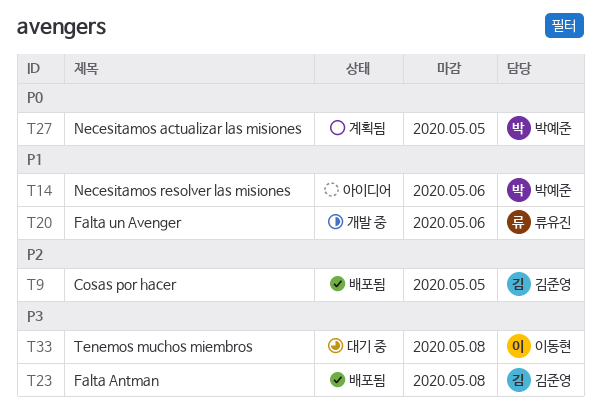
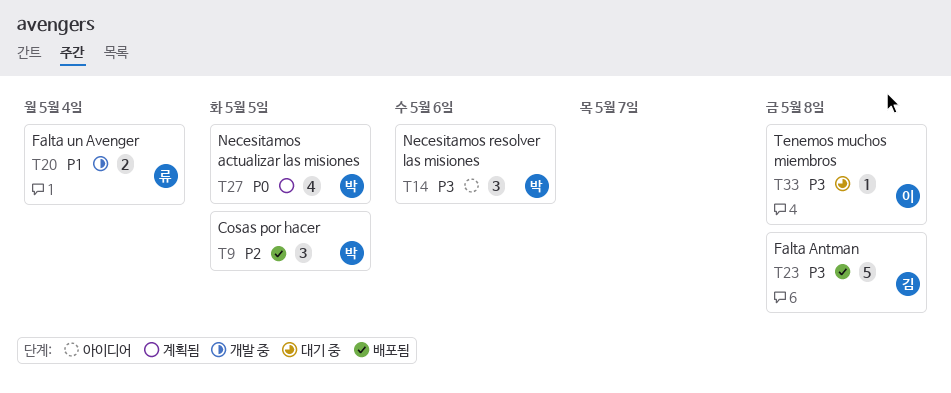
T9, owner: 김준영 -> 박예준
T14, priority: P1 -> P3
T20, due: May 6 -> May 4

